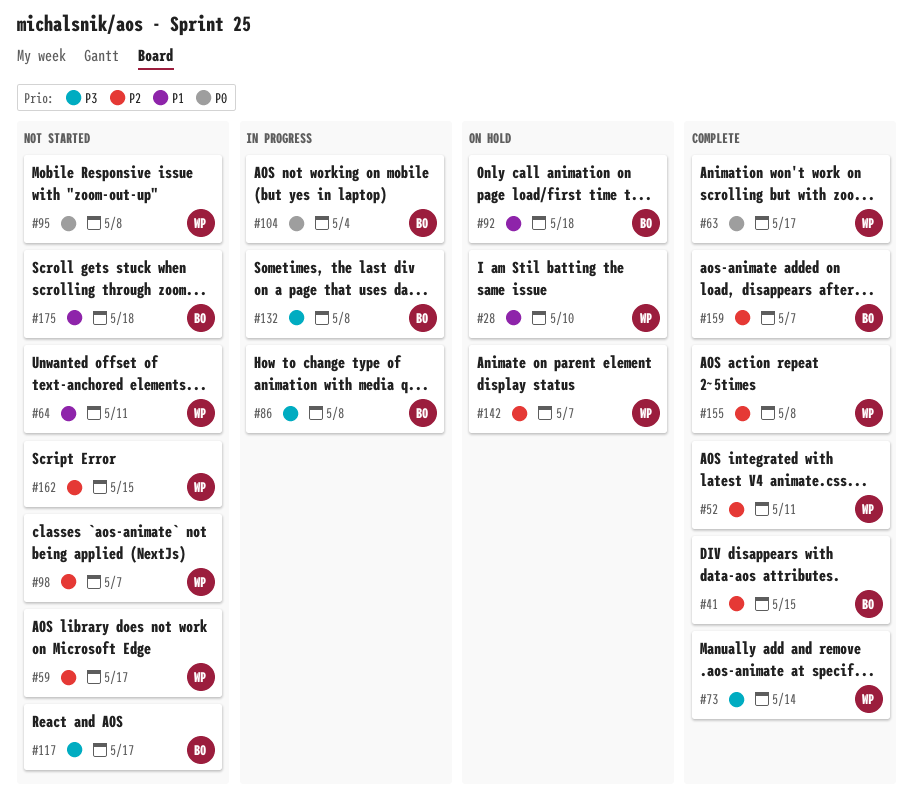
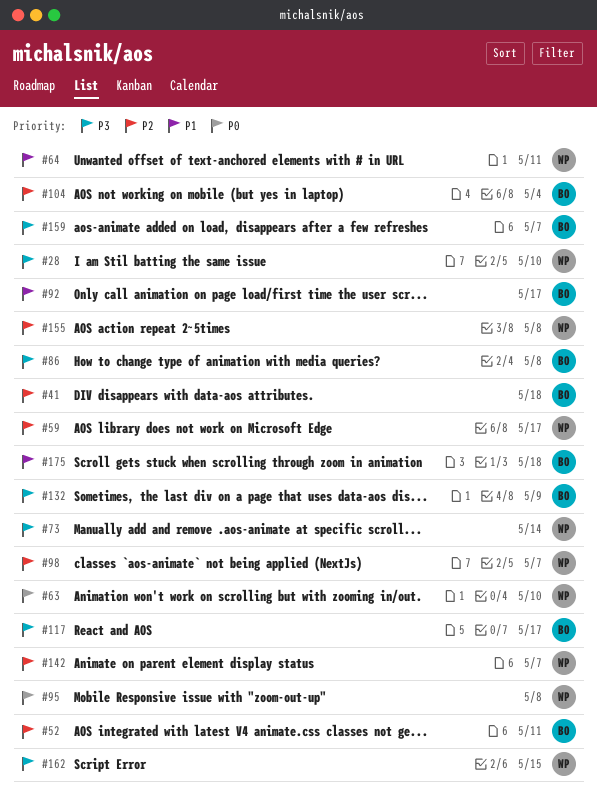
#28, priority: P1 -> P3
#41, due: May 15 -> May 18
#52, owner: WP -> BO
#63, due: May 17 -> May 10
#92, due: May 18 -> May 17
#104, priority: P0 -> P2
#132, due: May 8 -> May 9
#159, priority: P2 -> P3
#162, priority: P2 -> P3

